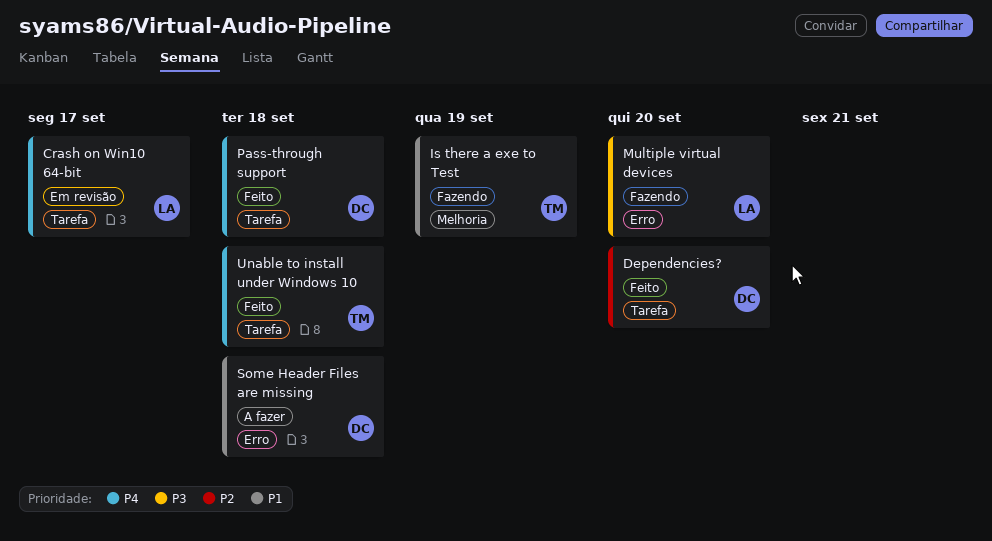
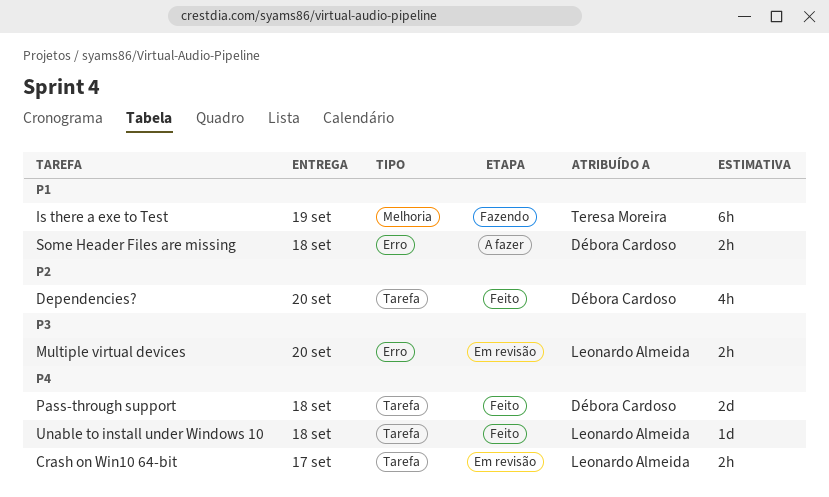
Multiple virtual devices, status: Fazendo -> Em revisão
Unable to install under Windows 10, owner: Teresa Moreira -> Leonardo Almeida

